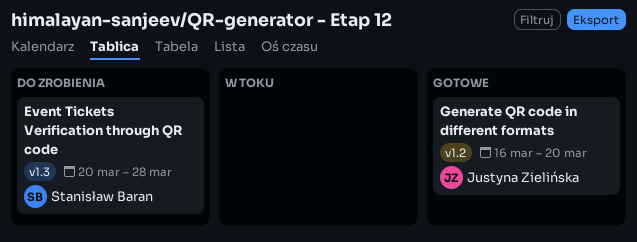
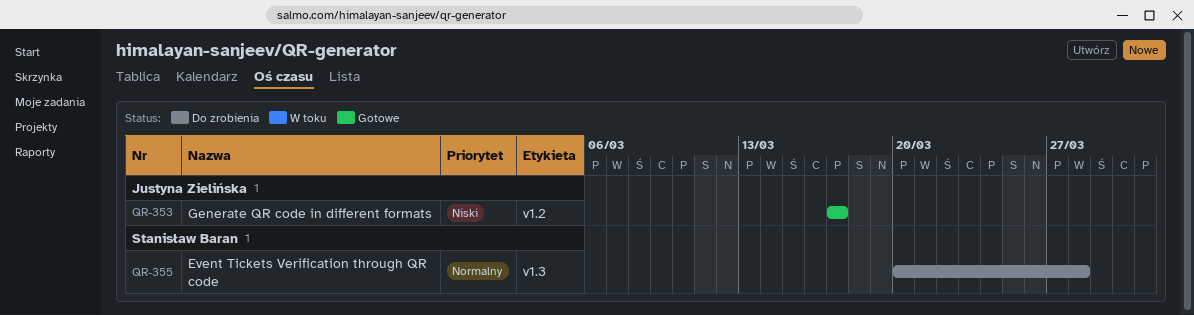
Generate QR code in different formats, start: Mar 16 -> Mar 17
Generate QR code in different formats, due: Mar 20 -> Mar 17

